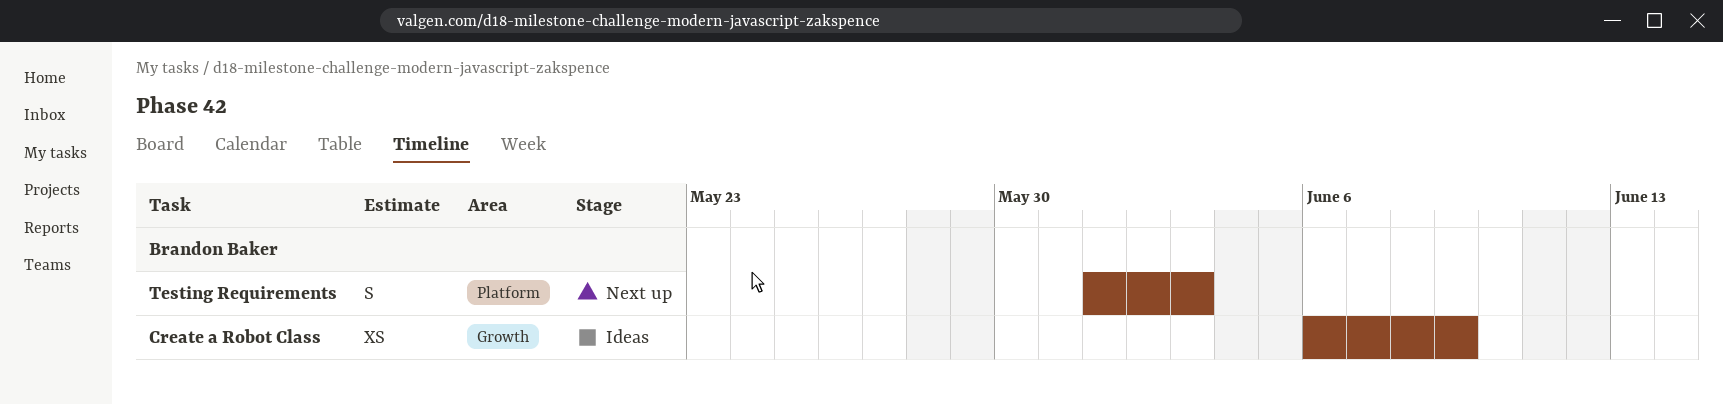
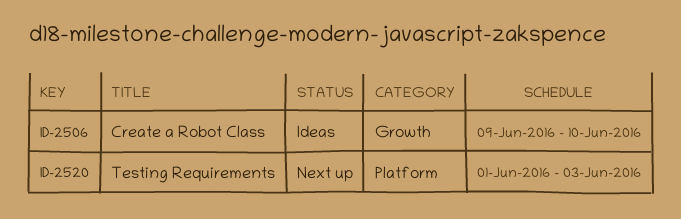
Create a Robot Class, start: Jun 6 -> Jun 9
Create a Robot Class, due: Jun 9 -> Jun 10

